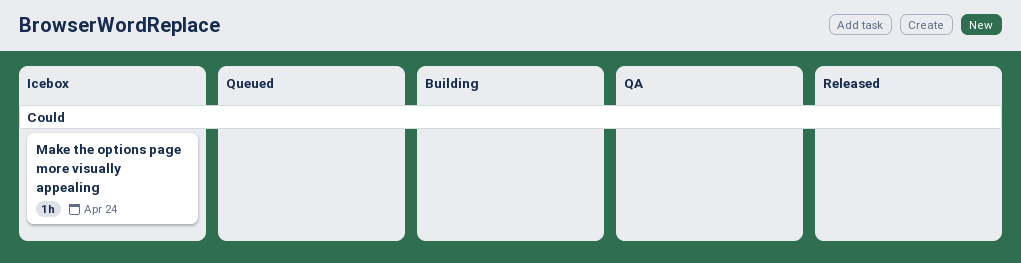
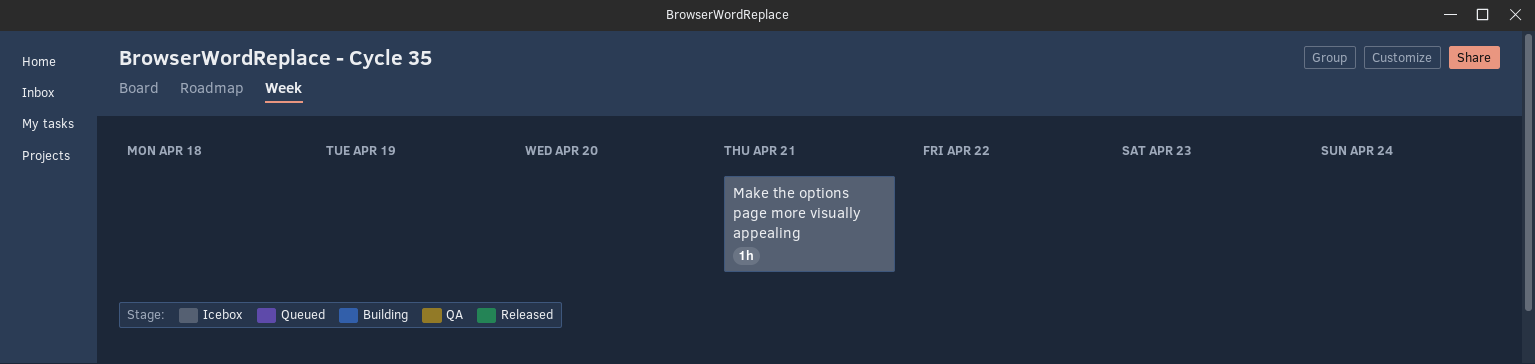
Make the options page more visually appealing, due: Apr 24 -> Apr 21

